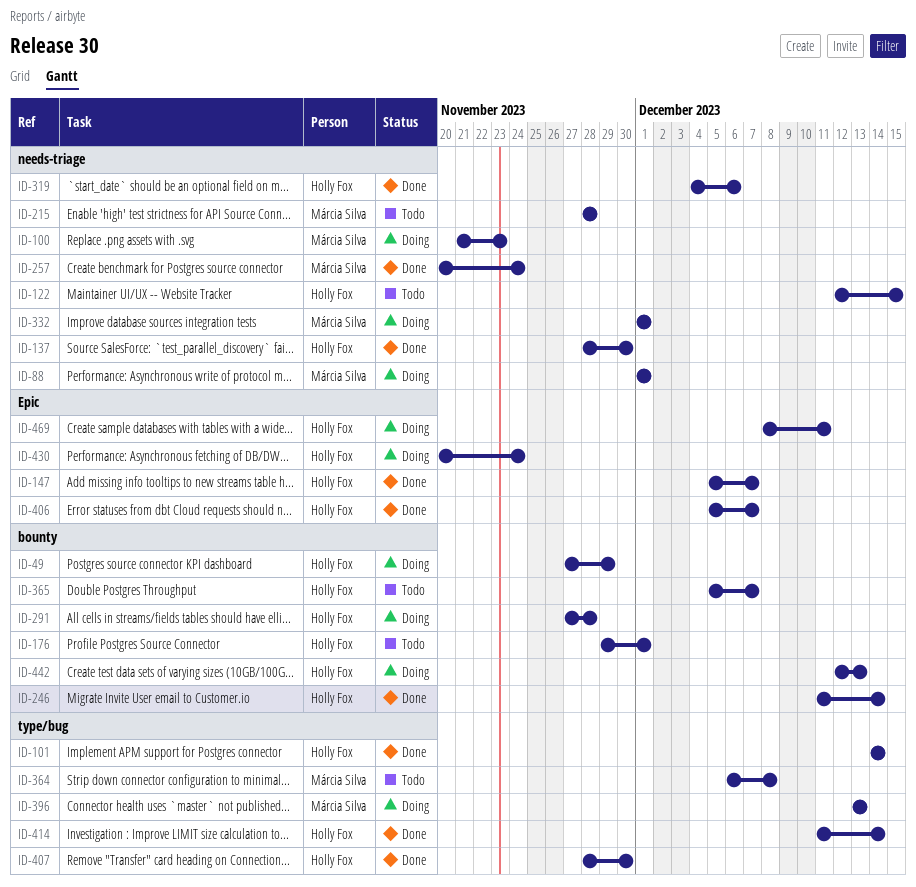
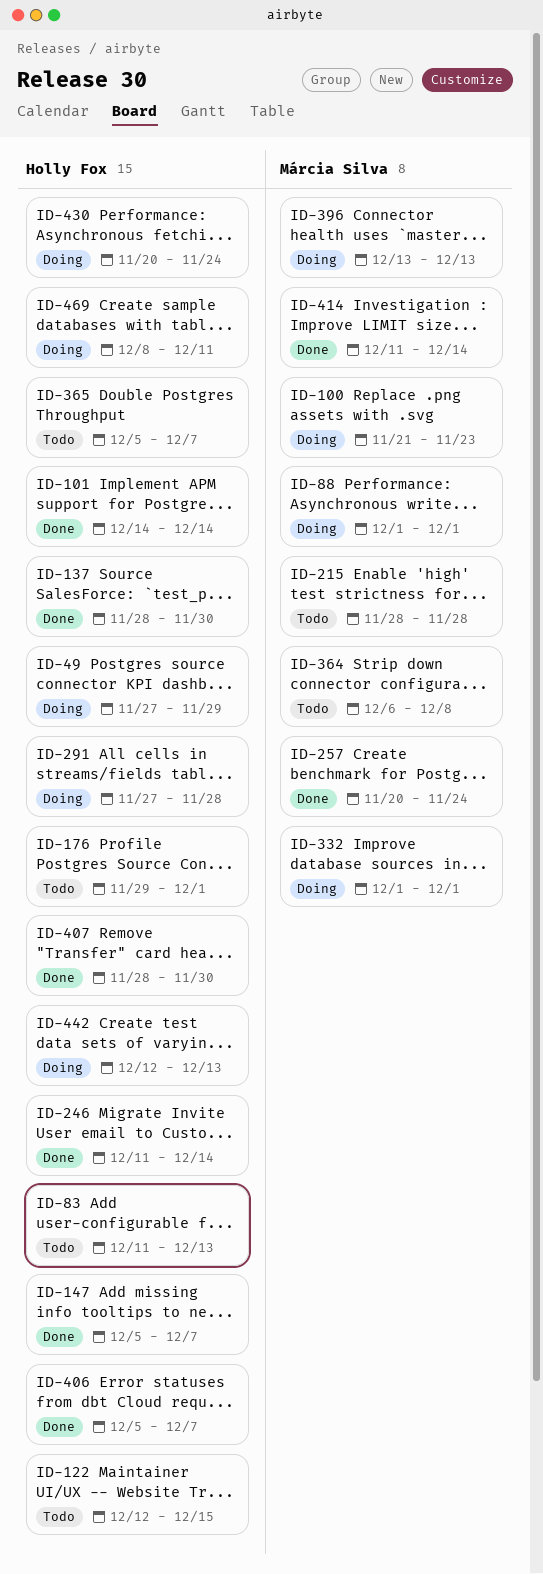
ID-83: none -> present
ID-319: present -> none
ID-414, owner: Holly Fox -> Márcia Silva

